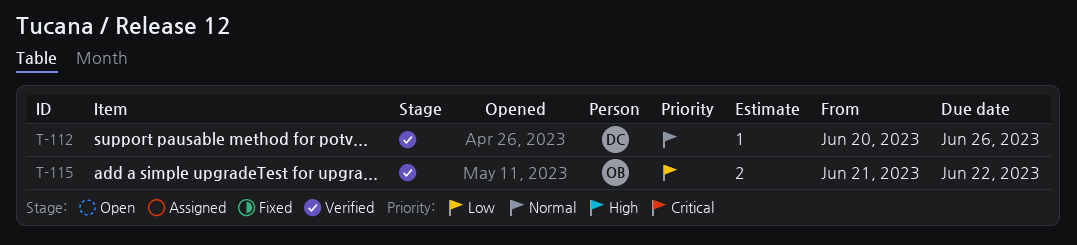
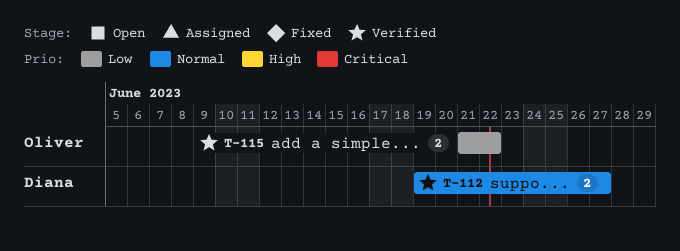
T-112, estimate: 1 -> 2
T-112, start: Jun 20 -> Jun 19
T-112, due: Jun 26 -> Jun 27

